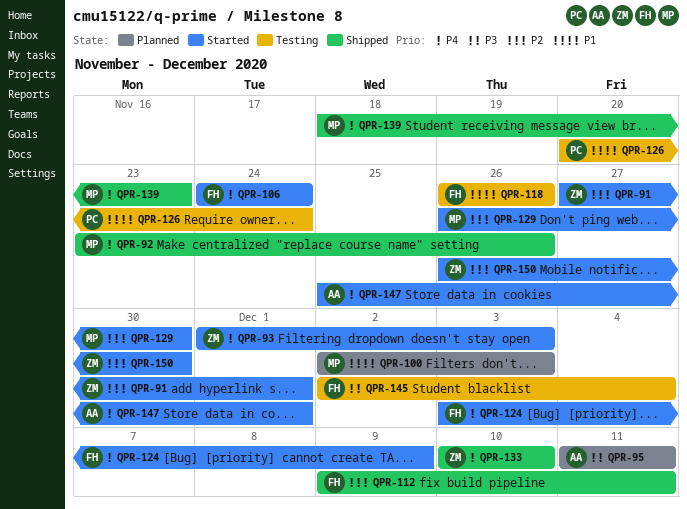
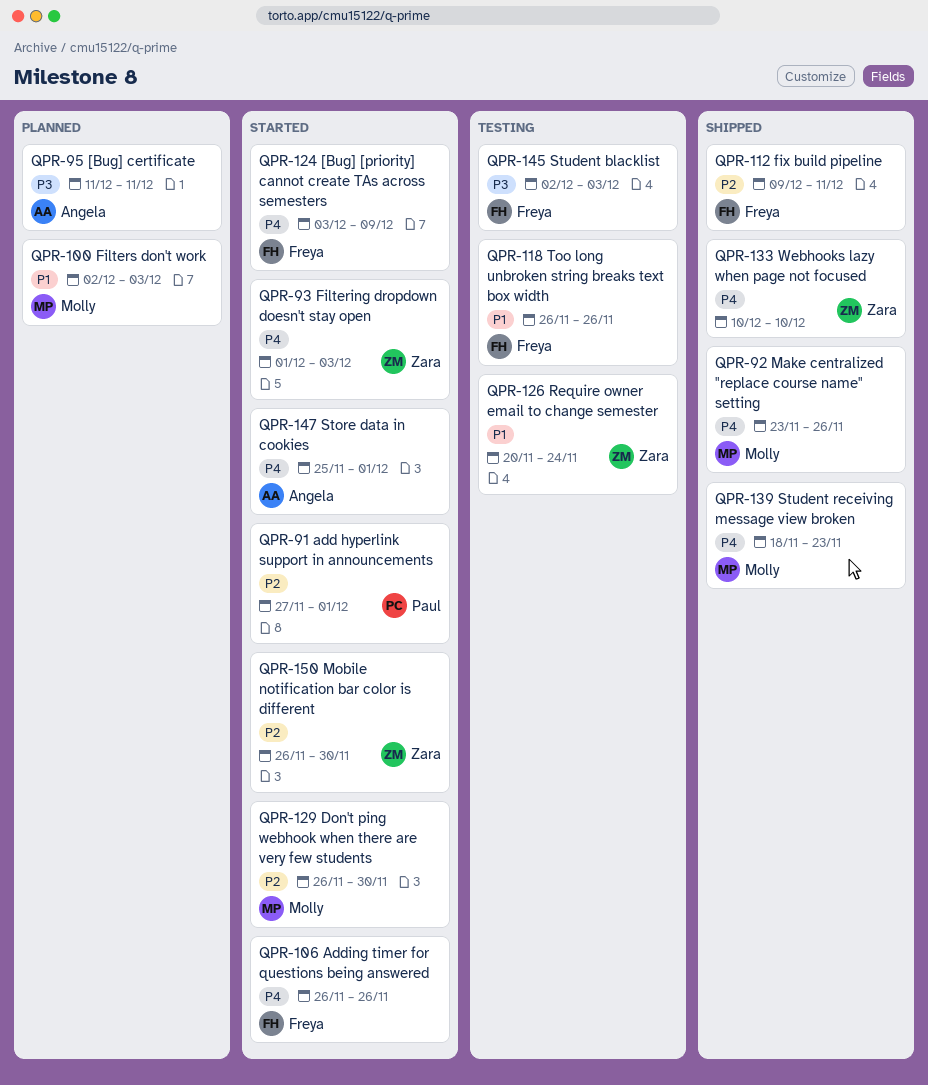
QPR-91, owner: Zara -> Paul
QPR-106, start: Nov 24 -> Nov 26
QPR-106, due: Nov 24 -> Nov 26
QPR-126, owner: Paul -> Zara
QPR-145, due: Dec 4 -> Dec 3

